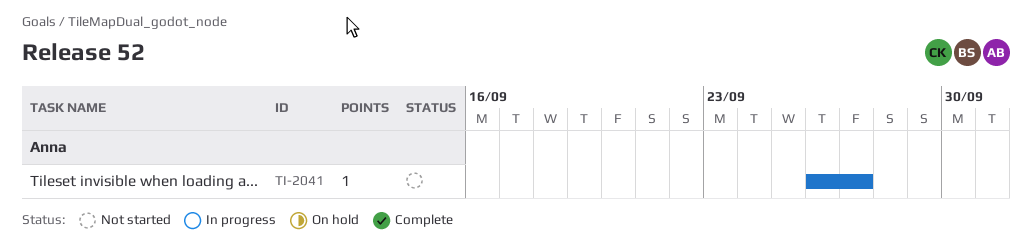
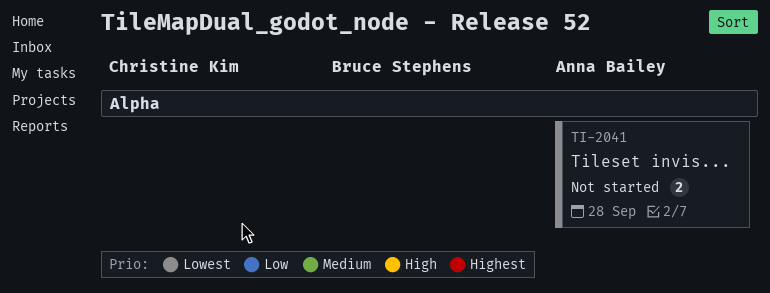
TI-2041, estimate: 1 -> 2
TI-2041, due: Sep 27 -> Sep 28

